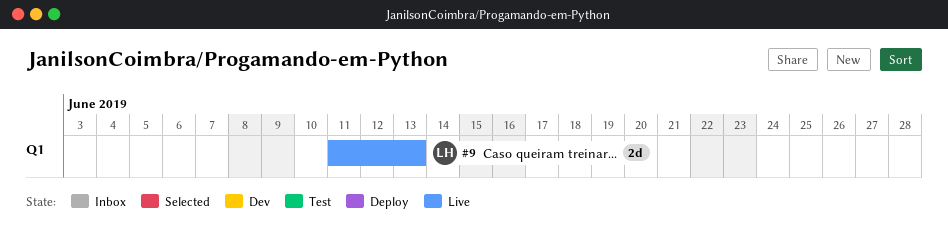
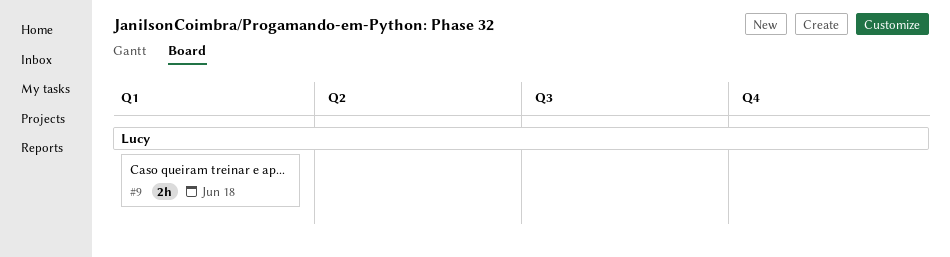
#9, estimate: 2d -> 2h
#9, due: Jun 13 -> Jun 18

